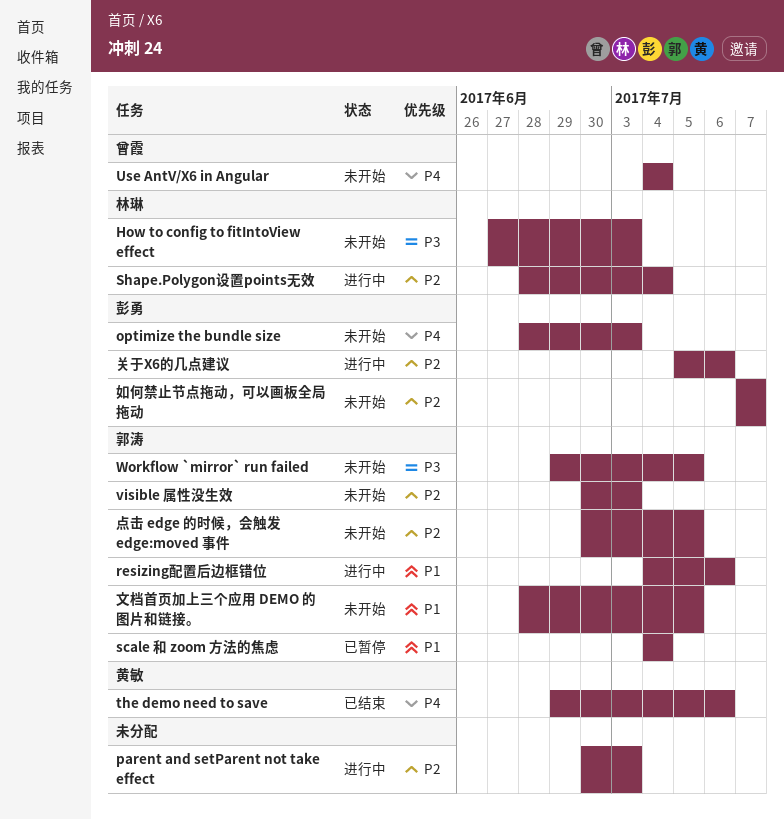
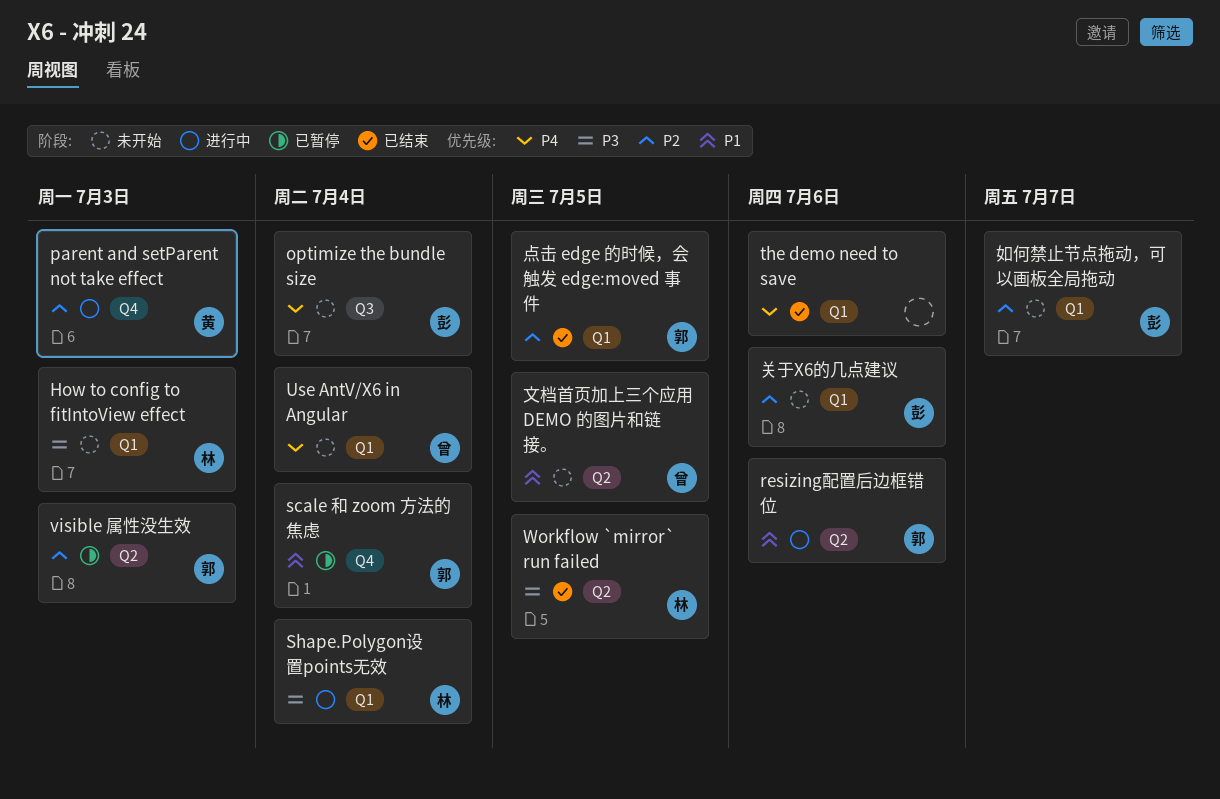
optimize the bundle size, due: Jul 3 -> Jul 4
parent and setParent not take effect, owner: none -> 黄敏
Shape.Polygon设置points无效, priority: P2 -> P3
the demo need to save, owner: 黄敏 -> none
visible 属性没生效, status: 未开始 -> 已暂停
Workflow `mirror` run failed, status: 未开始 -> 已结束
Workflow `mirror` run failed, owner: 郭涛 -> 林琳
关于X6的几点建议, status: 进行中 -> 未开始
文档首页加上三个应用 DEMO 的图片和链接。, owner: 郭涛 -> 曾霞
点击 edge 的时候，会触发 edge:moved 事件, status: 未开始 -> 已结束

